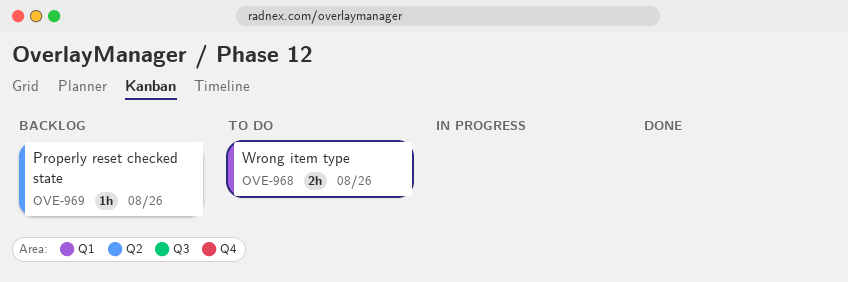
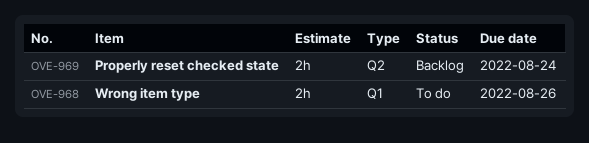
OVE-969, estimate: 1h -> 2h
OVE-969, due: Aug 26 -> Aug 24

